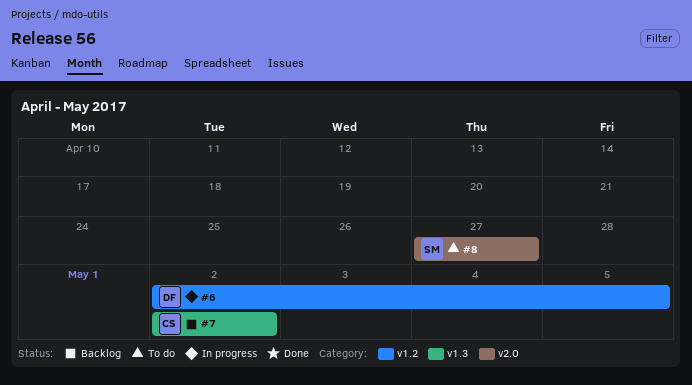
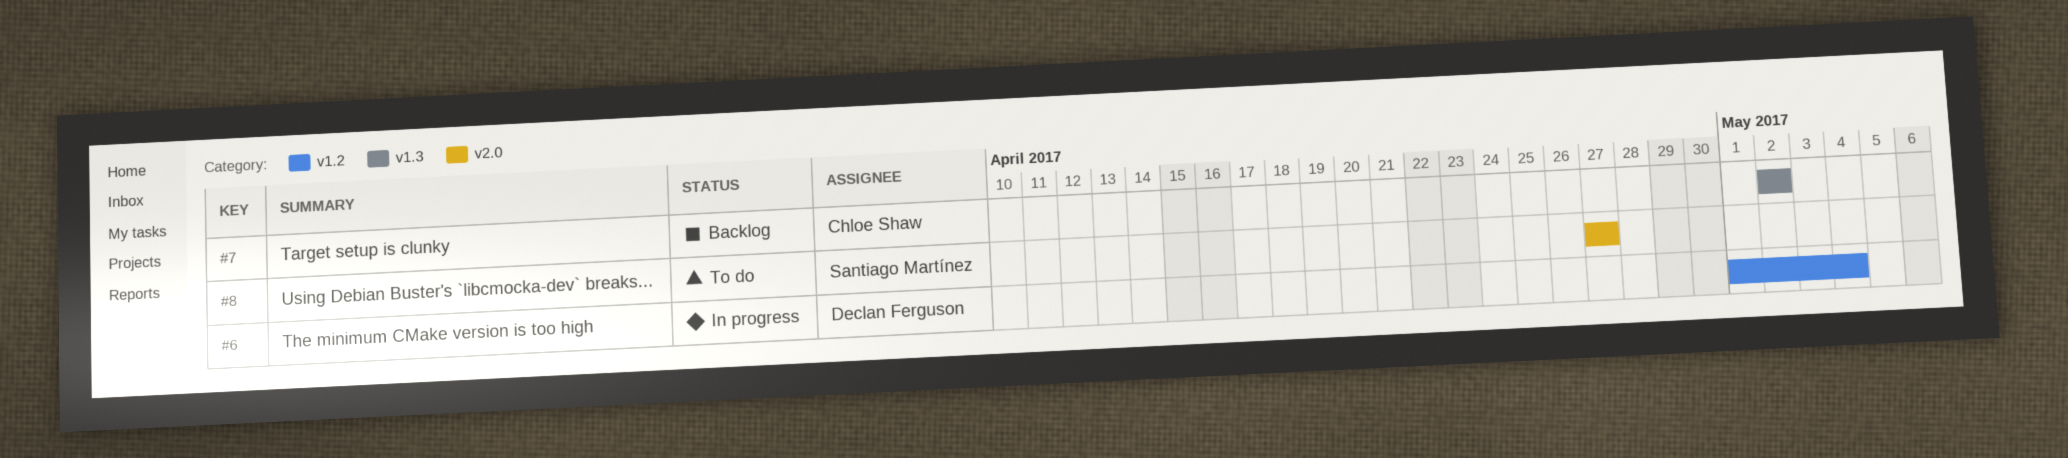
#6, start: May 2 -> May 1
#6, due: May 5 -> May 4

